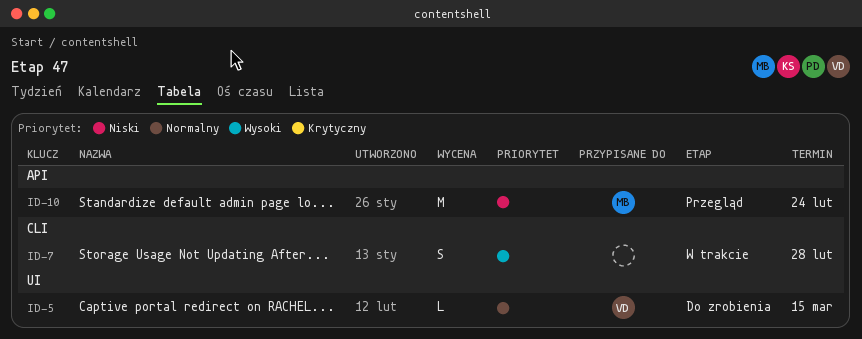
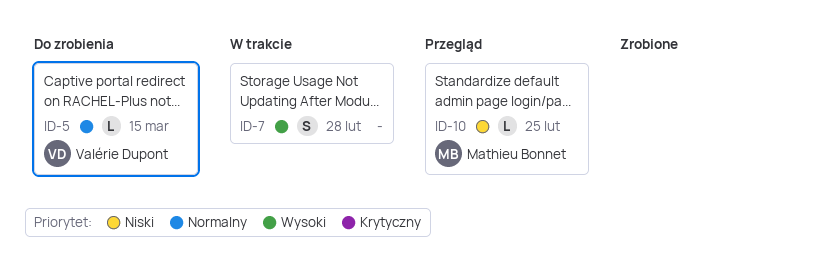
ID-10, estimate: M -> L
ID-10, due: Feb 24 -> Feb 25

